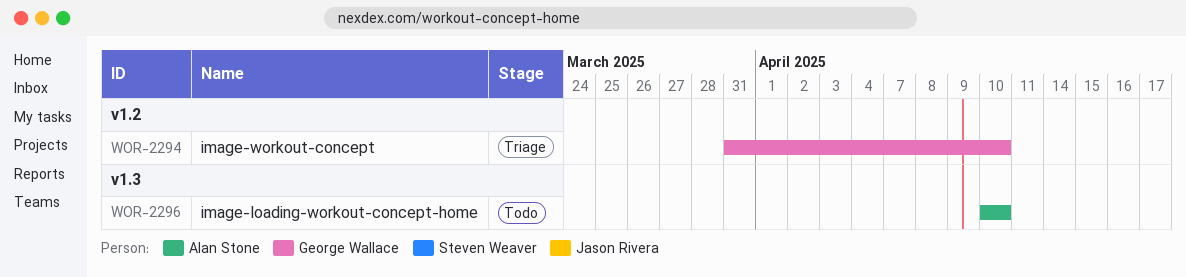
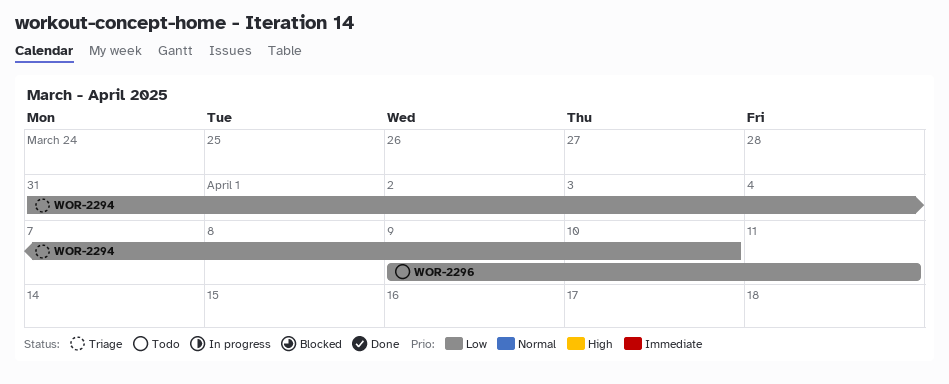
WOR-2296, start: Apr 10 -> Apr 9
WOR-2296, due: Apr 10 -> Apr 11

